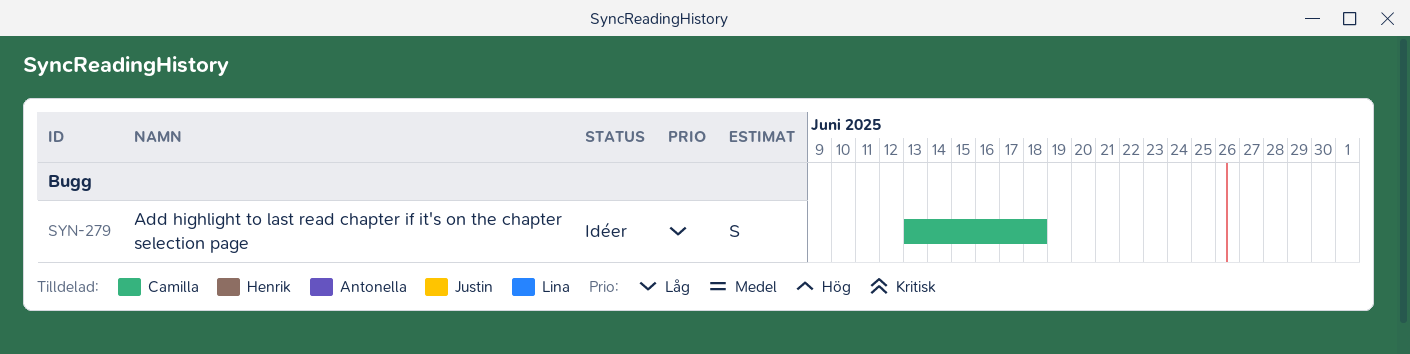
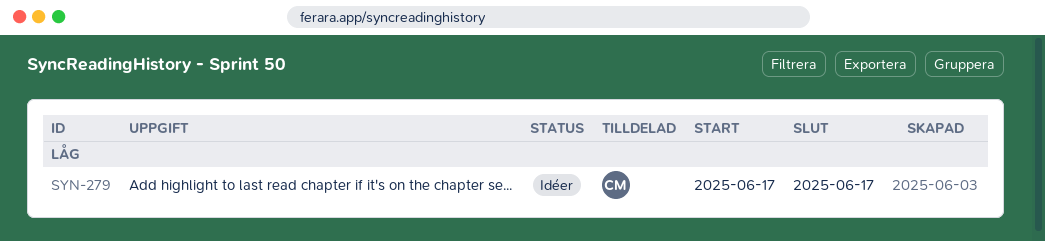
SYN-279, start: Jun 13 -> Jun 17
SYN-279, due: Jun 18 -> Jun 17

